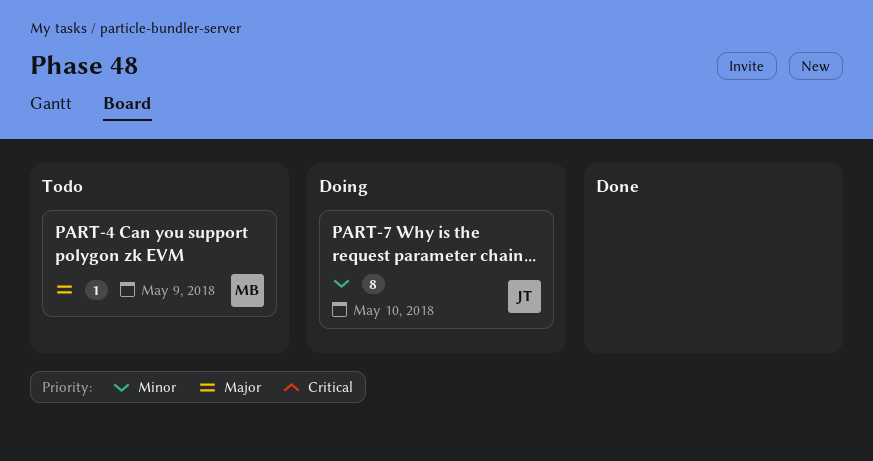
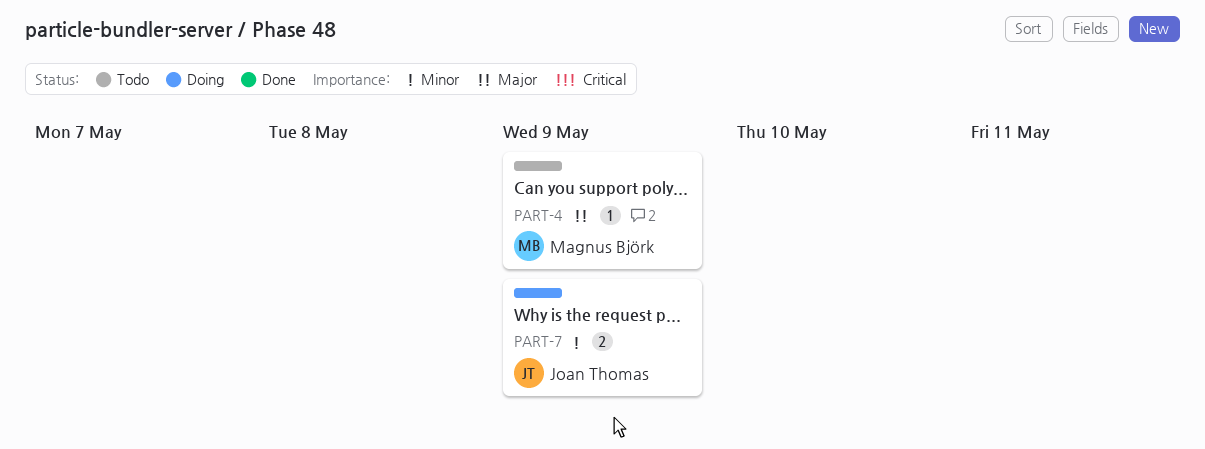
PART-7, estimate: 8 -> 2
PART-7, due: May 10 -> May 9

